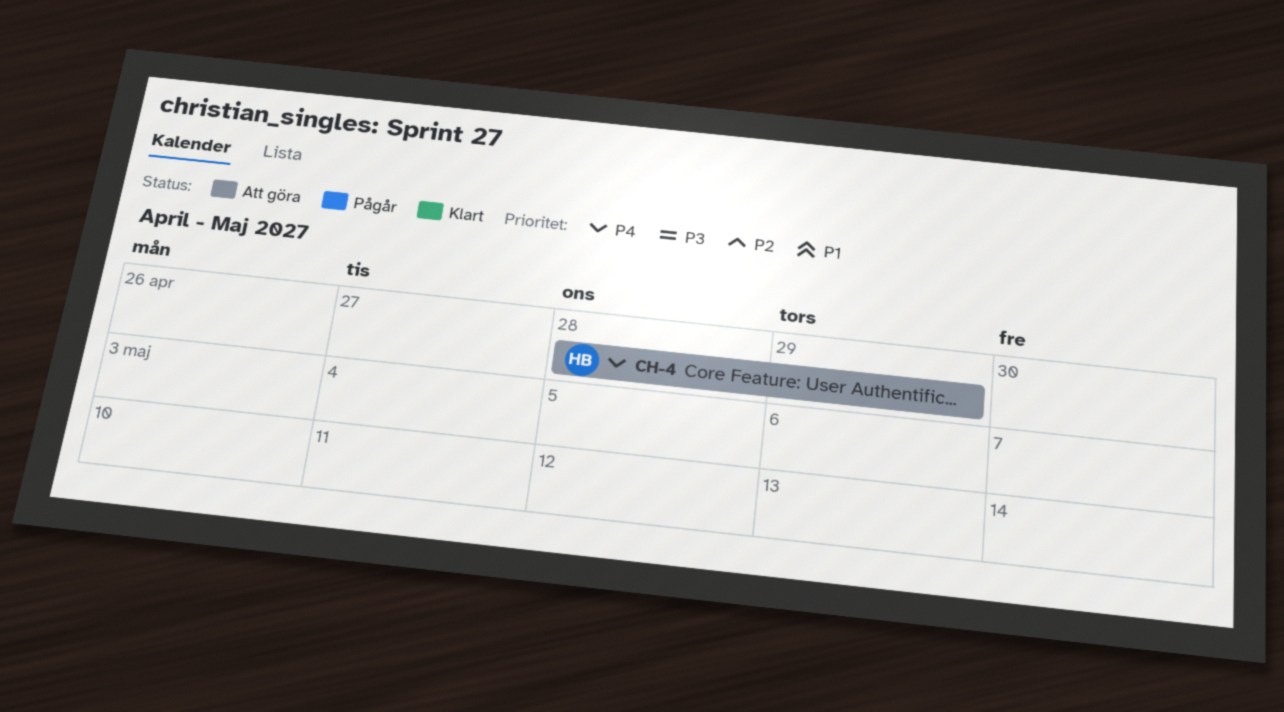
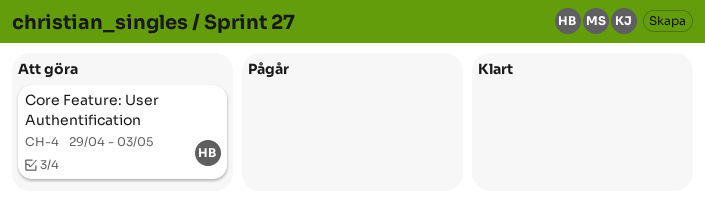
CH-4, start: Apr 28 -> Apr 29
CH-4, due: Apr 29 -> May 3

